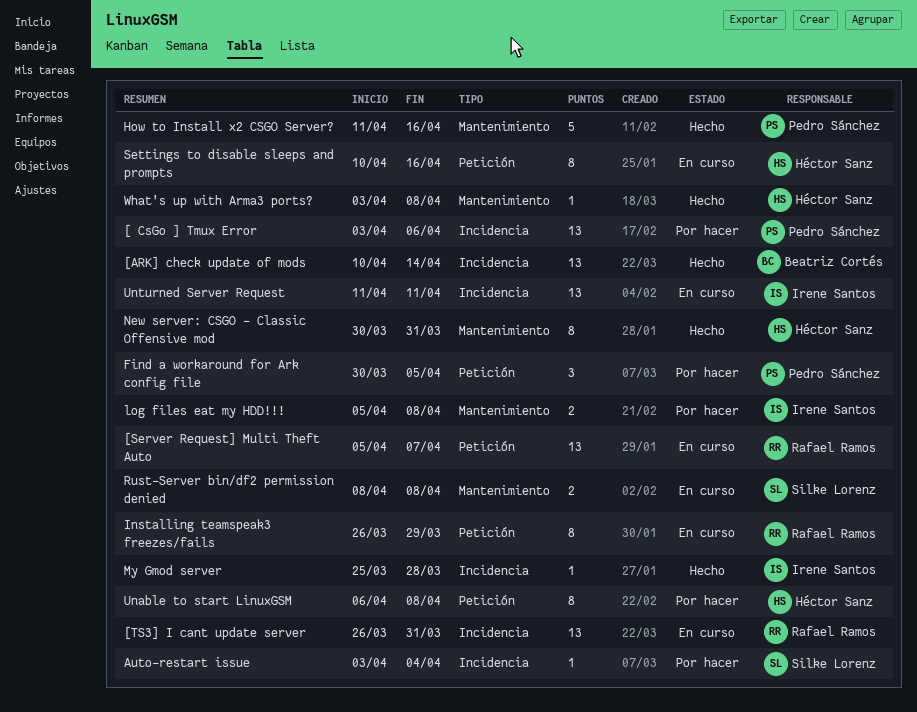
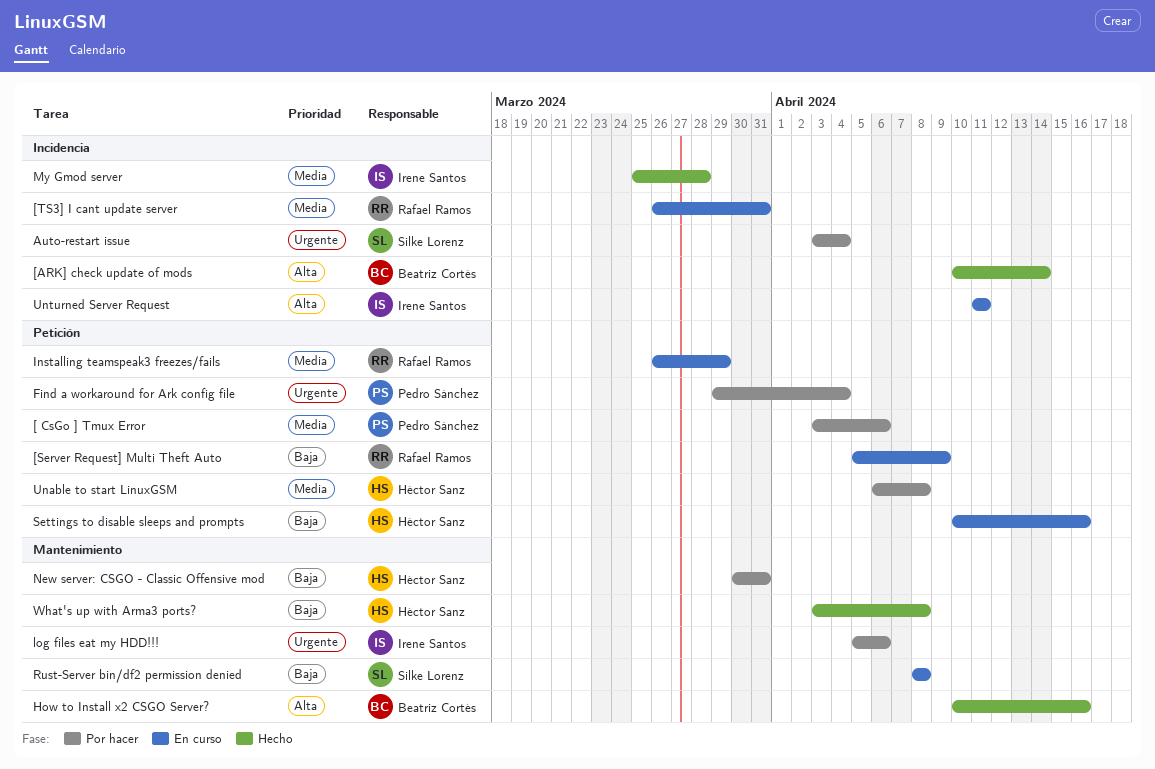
[ CsGo ] Tmux Error, label: Incidencia -> Petición
[Server Request] Multi Theft Auto, due: Apr 7 -> Apr 9
Find a workaround for Ark config file, start: Mar 30 -> Mar 29
Find a workaround for Ark config file, due: Apr 5 -> Apr 4
How to Install x2 CSGO Server?, owner: Pedro Sánchez -> Beatriz Cortés
How to Install x2 CSGO Server?, start: Apr 11 -> Apr 10
log files eat my HDD!!!, due: Apr 8 -> Apr 6
New server: CSGO - Classic Offensive mod, status: Hecho -> Por hacer

